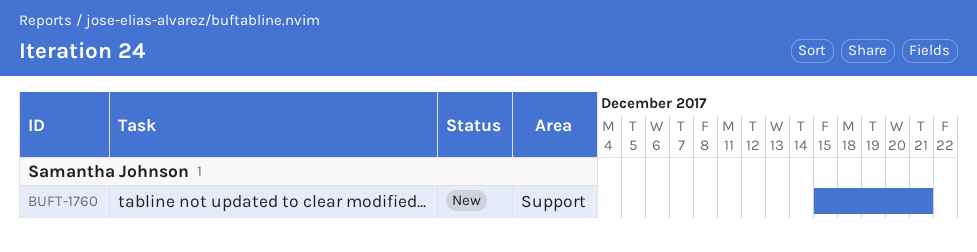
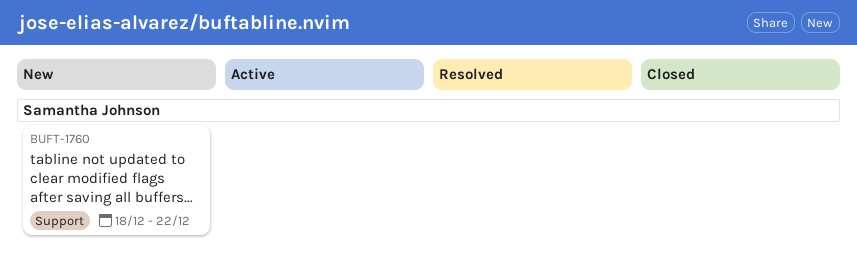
BUFT-1760, start: Dec 15 -> Dec 18
BUFT-1760, due: Dec 21 -> Dec 22

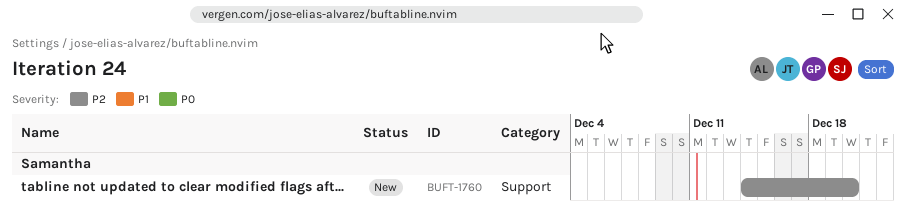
BUFT-1760, start: Dec 18 -> Dec 14
BUFT-1760, due: Dec 22 -> Dec 20

